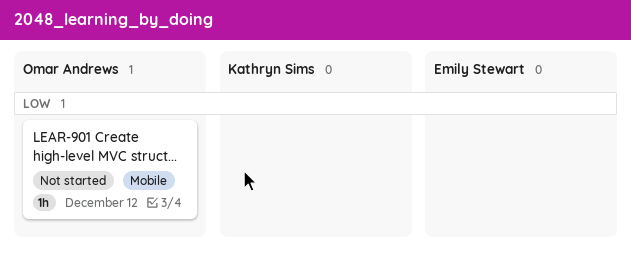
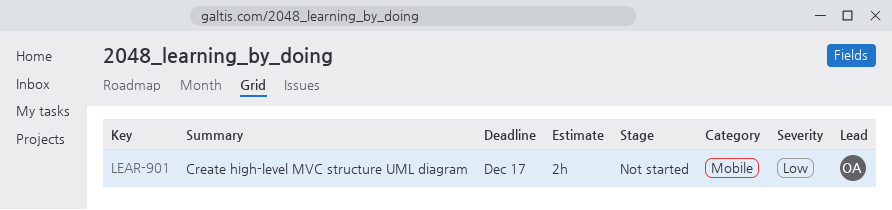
LEAR-901, estimate: 1h -> 2h
LEAR-901, due: Dec 12 -> Dec 17

